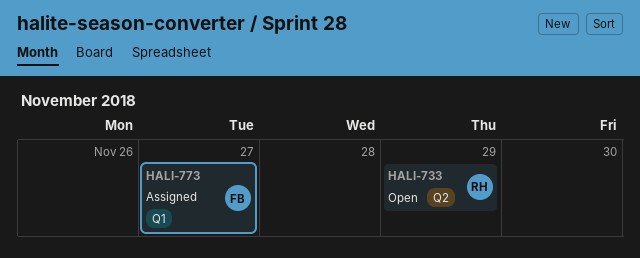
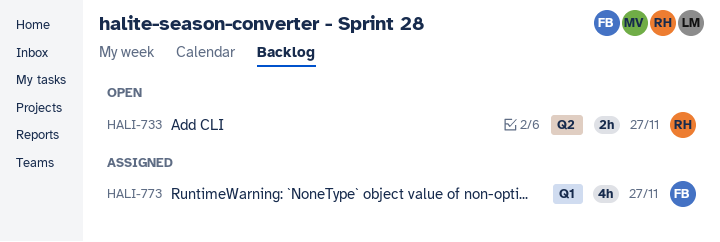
HALI-733, due: Nov 29 -> Nov 27

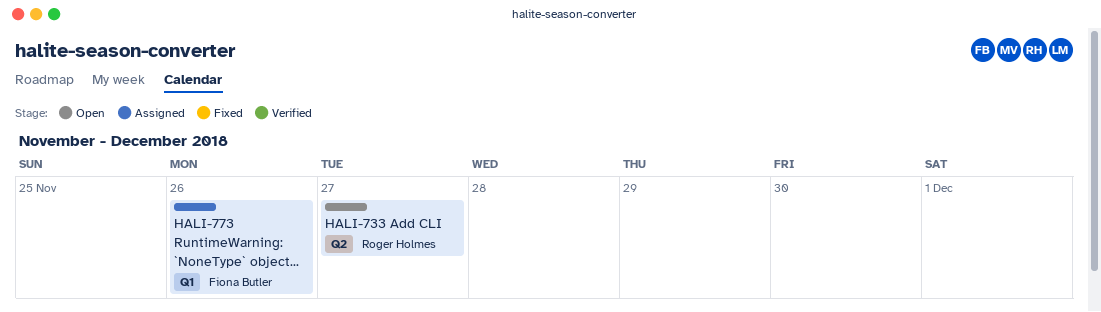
HALI-773, due: Nov 27 -> Nov 26

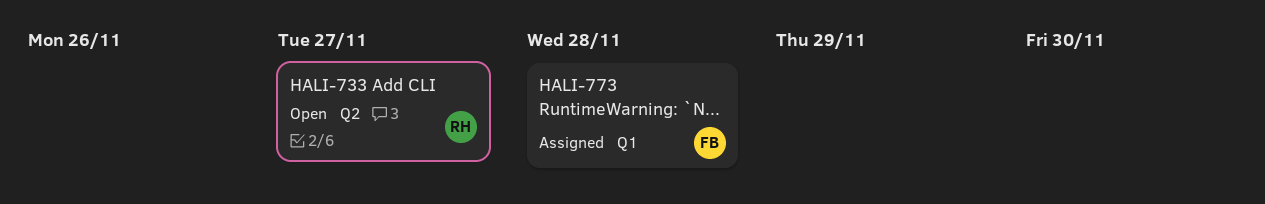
HALI-773, due: Nov 26 -> Nov 28

